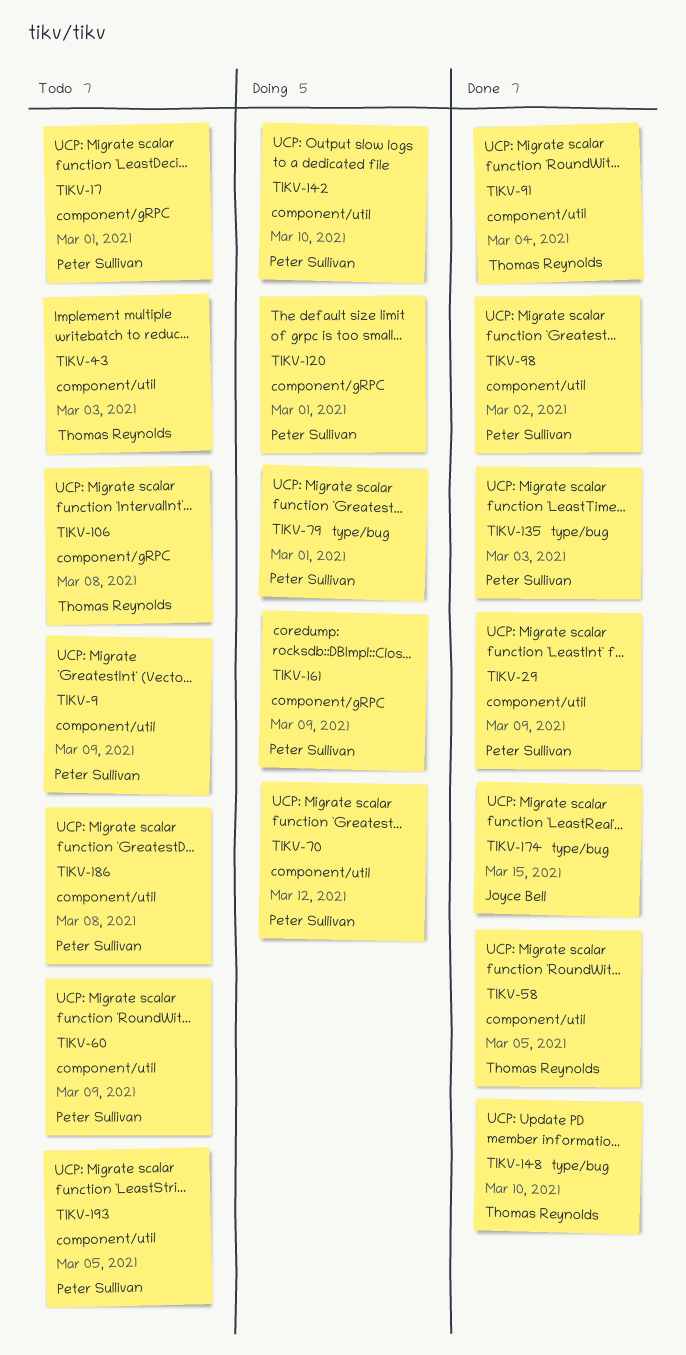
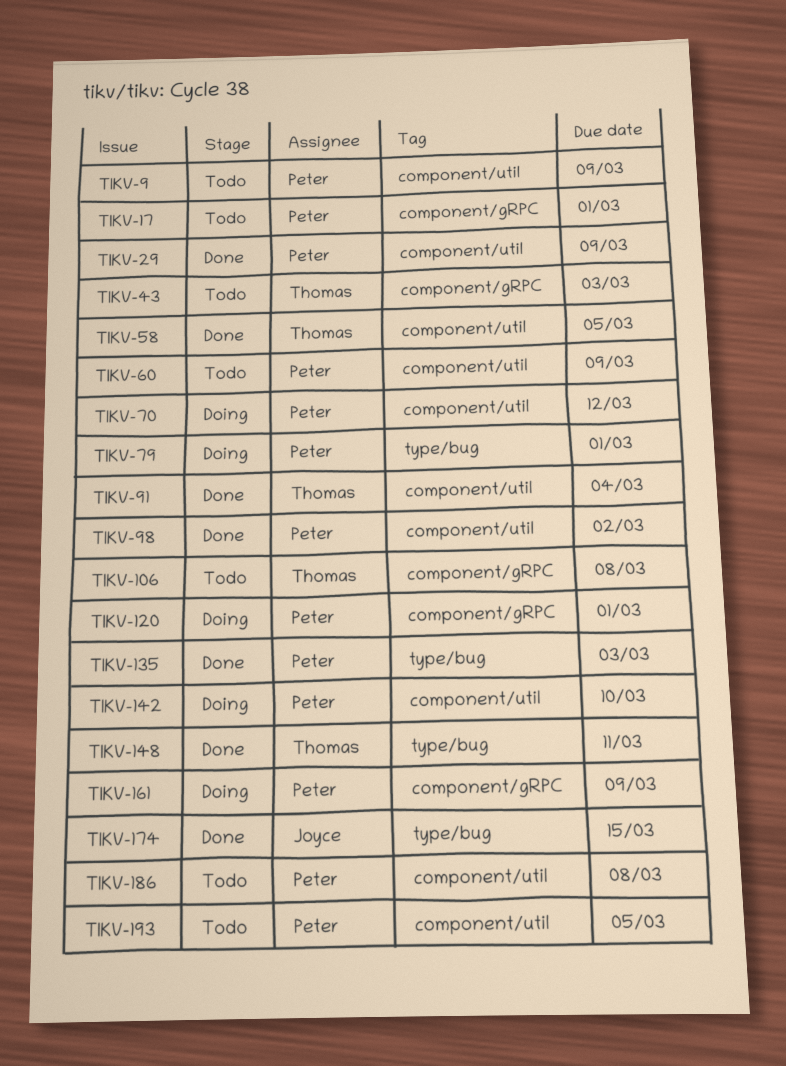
TIKV-43, label: component/util -> component/gRPC
TIKV-148, due: Mar 10 -> Mar 11

